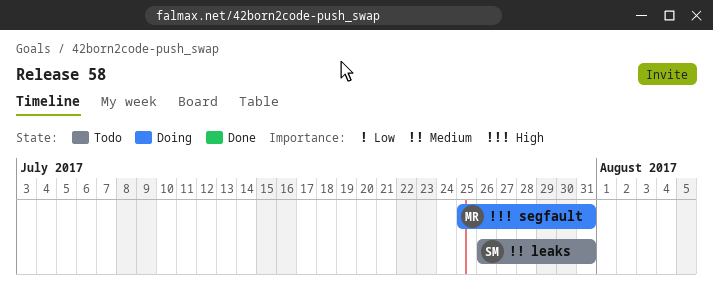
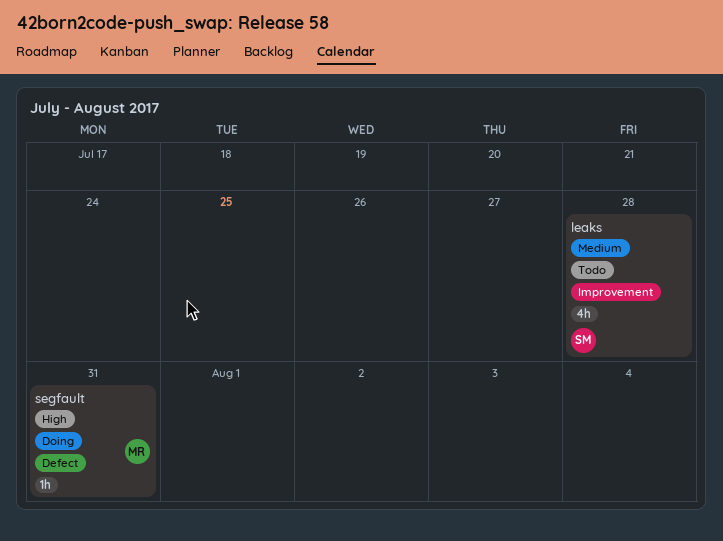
leaks, due: Jul 31 -> Jul 28

